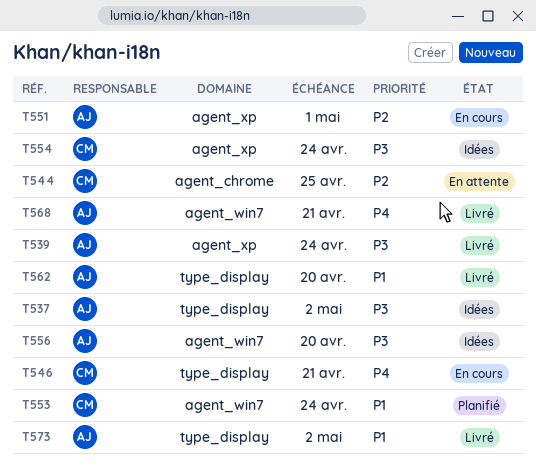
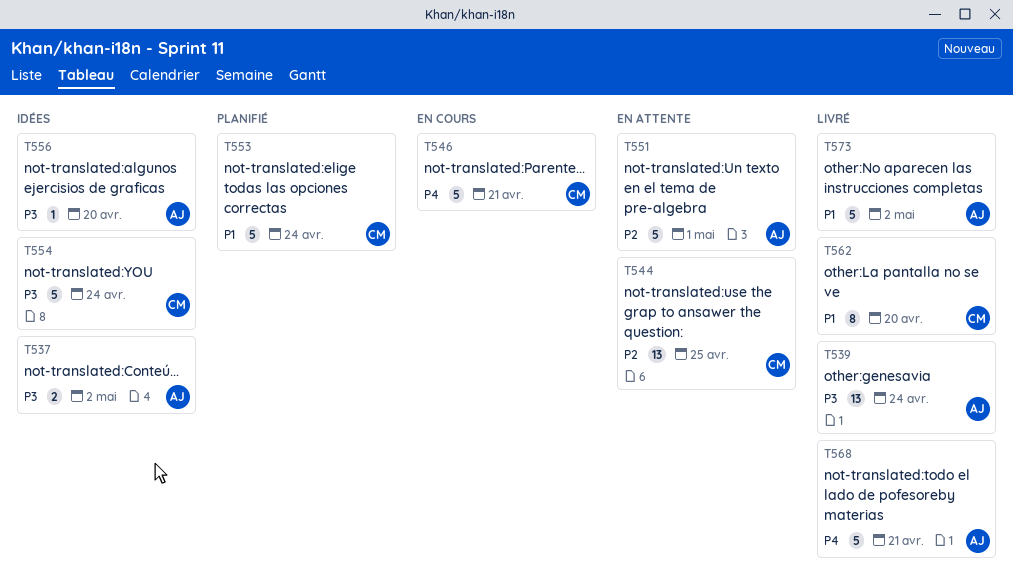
T551, status: En cours -> En attente
T562, owner: AJ -> CM

